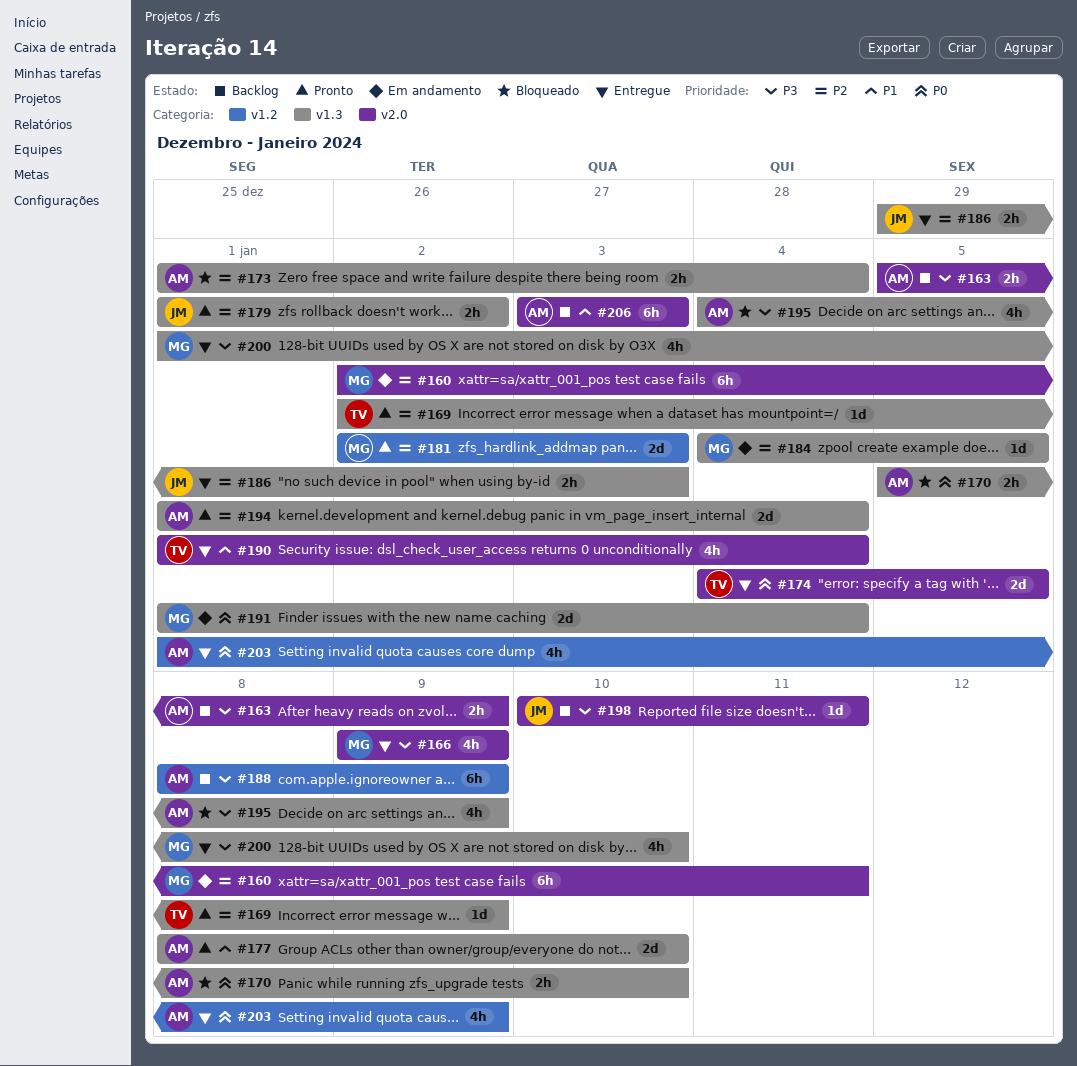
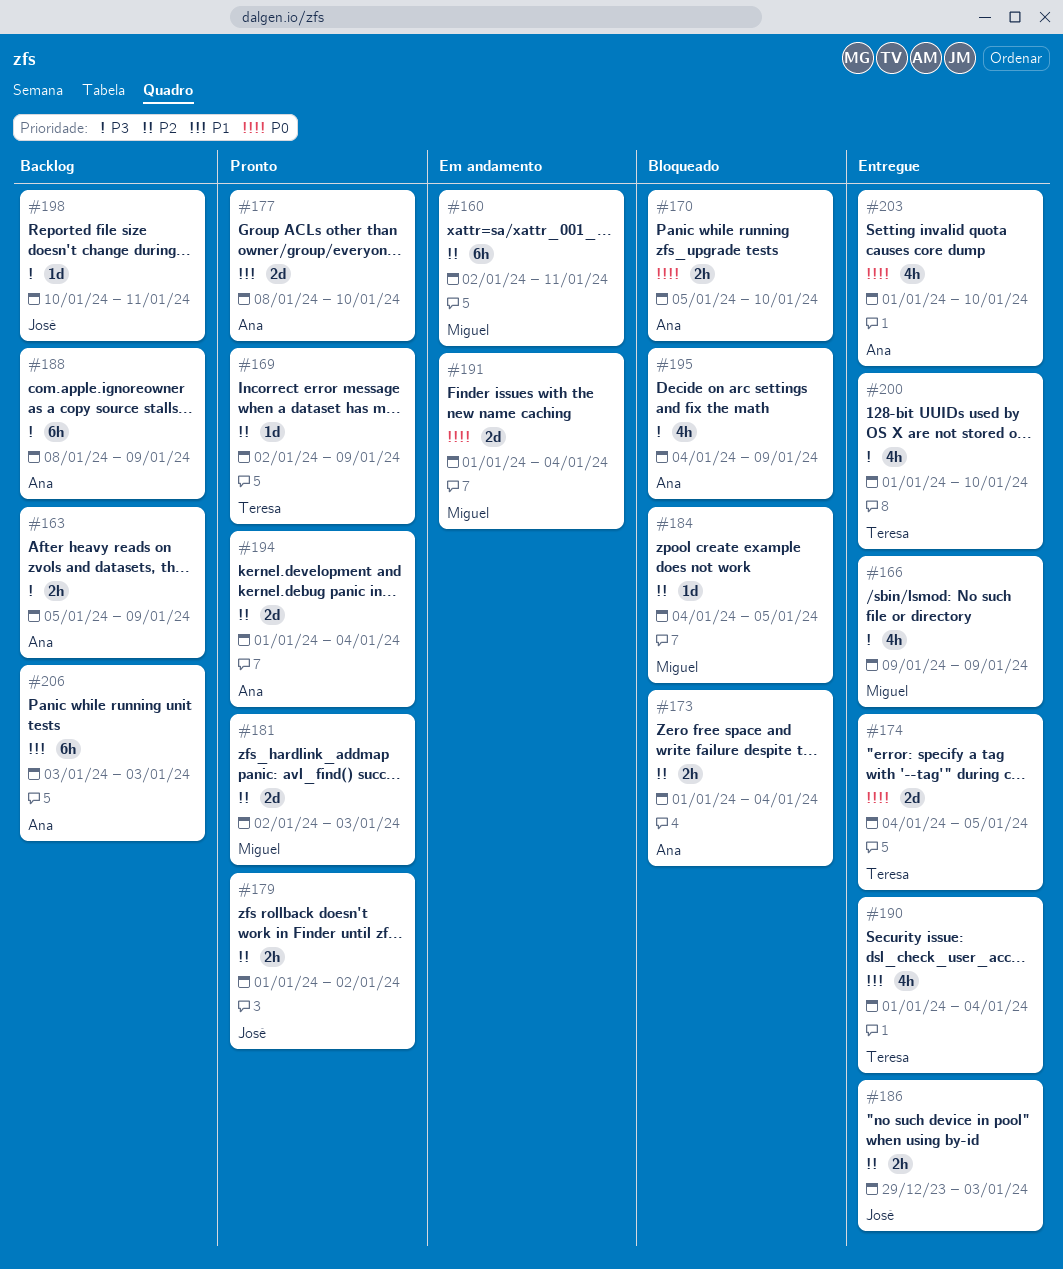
#184, status: Em andamento -> Bloqueado
#200, owner: Miguel -> Teresa
#203, due: Jan 9 -> Jan 10

